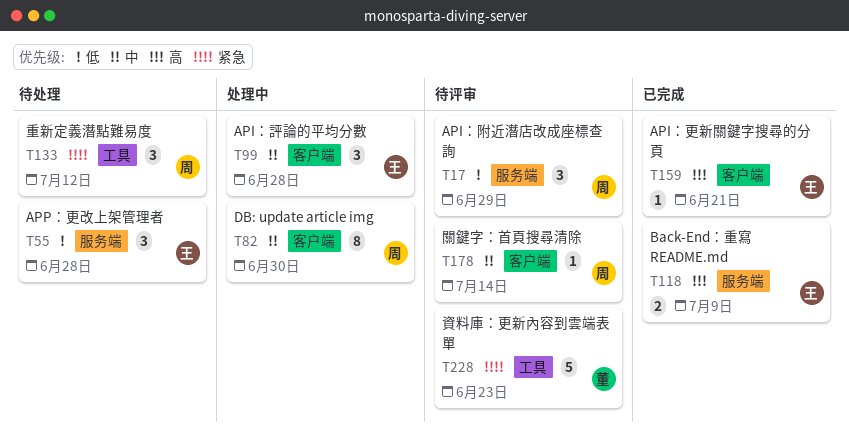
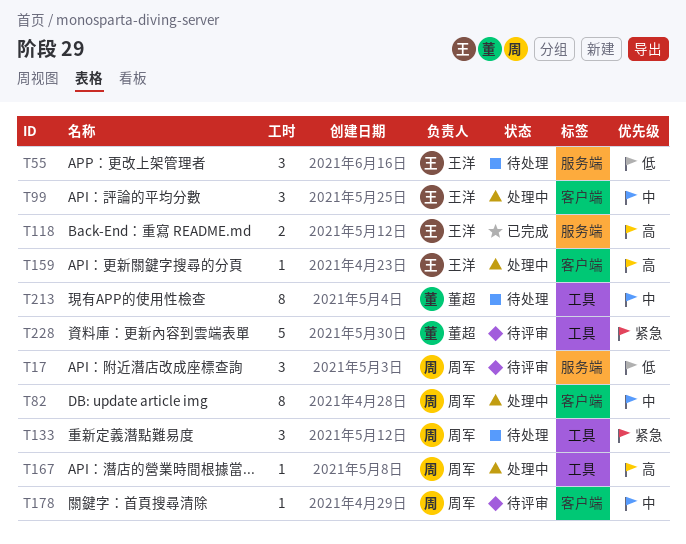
T159, status: 已完成 -> 处理中
T167: none -> present
T213: none -> present

